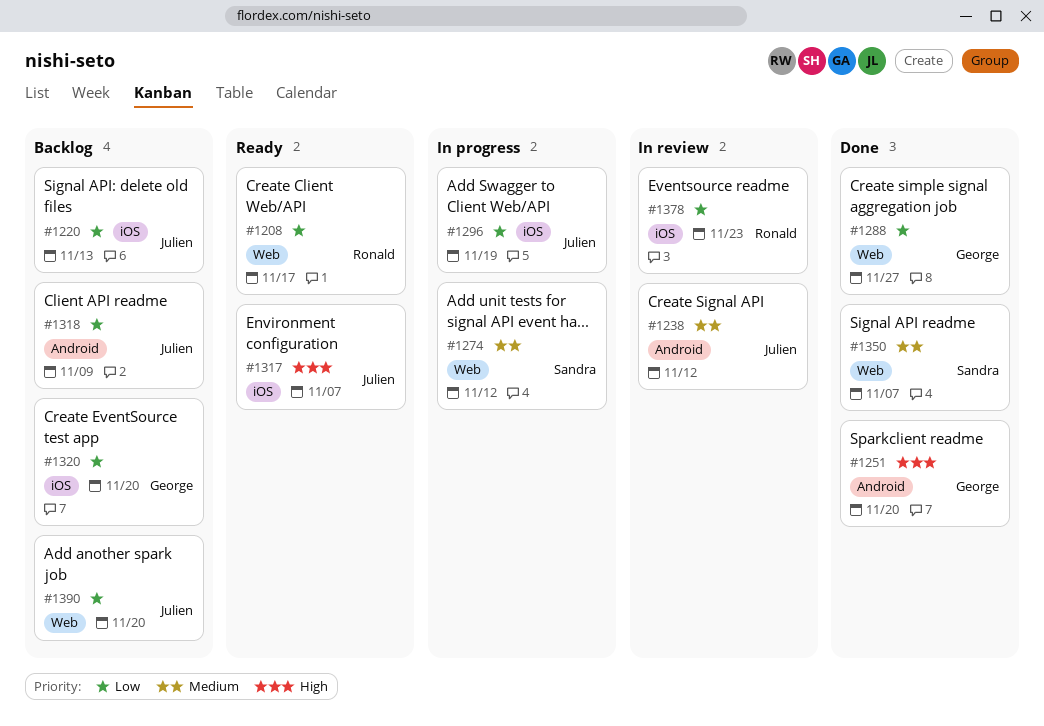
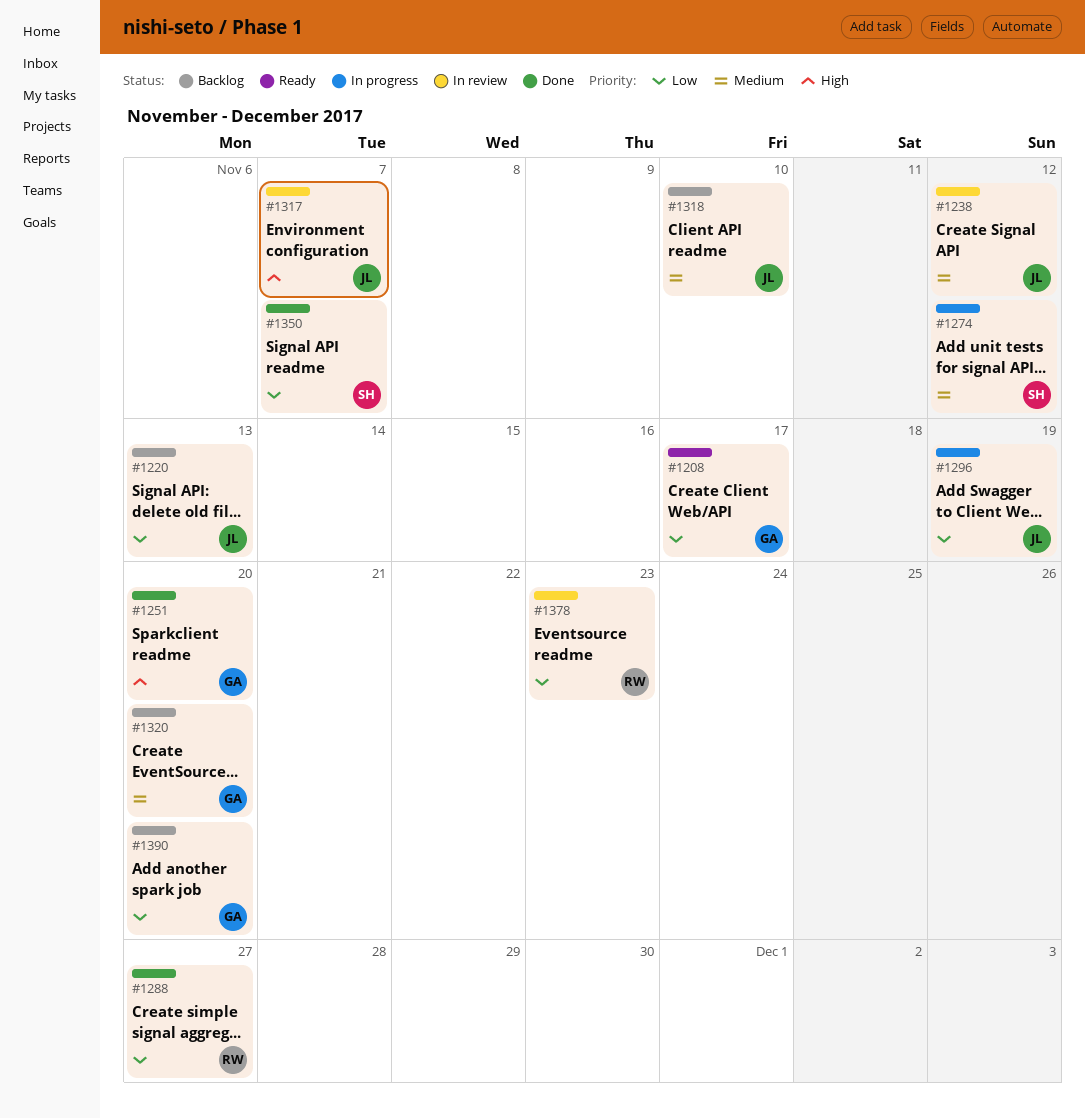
#1208, owner: Ronald -> George
#1288, owner: George -> Ronald
#1317, status: Ready -> In review
#1318, priority: Low -> Medium
#1318, due: Nov 9 -> Nov 10
#1320, priority: Low -> Medium
#1350, priority: Medium -> Low
#1390, owner: Julien -> George

